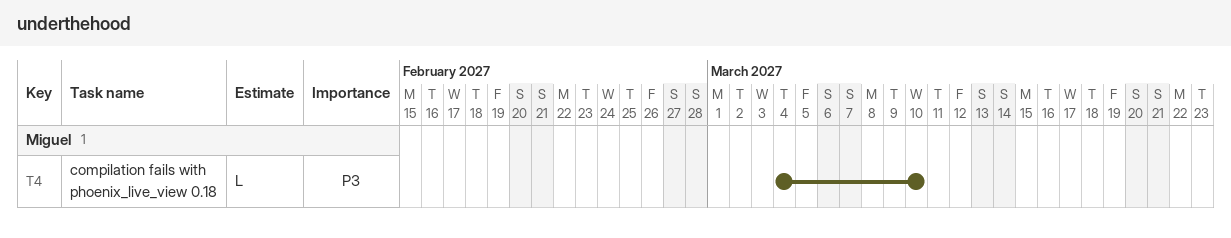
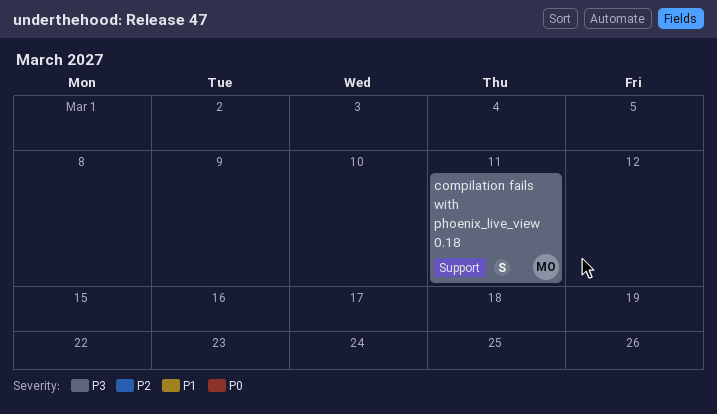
compilation fails with phoenix_live_view 0.18, estimate: L -> S
compilation fails with phoenix_live_view 0.18, due: Mar 10 -> Mar 11

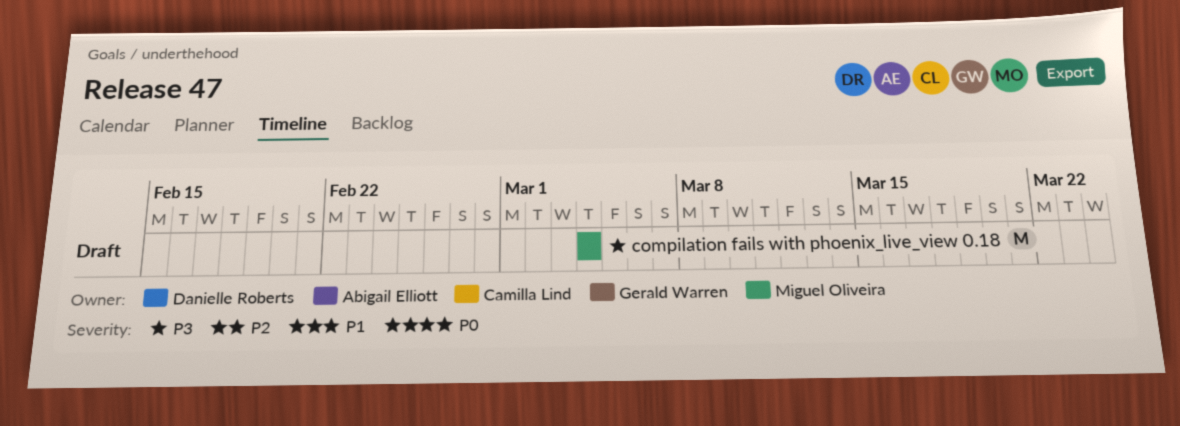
compilation fails with phoenix_live_view 0.18, estimate: S -> M
compilation fails with phoenix_live_view 0.18, due: Mar 11 -> Mar 4

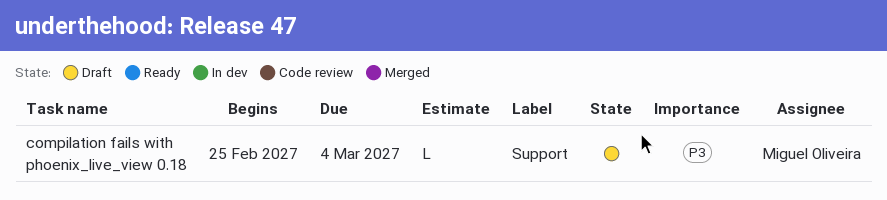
compilation fails with phoenix_live_view 0.18, estimate: M -> L
compilation fails with phoenix_live_view 0.18, start: Mar 4 -> Feb 25

